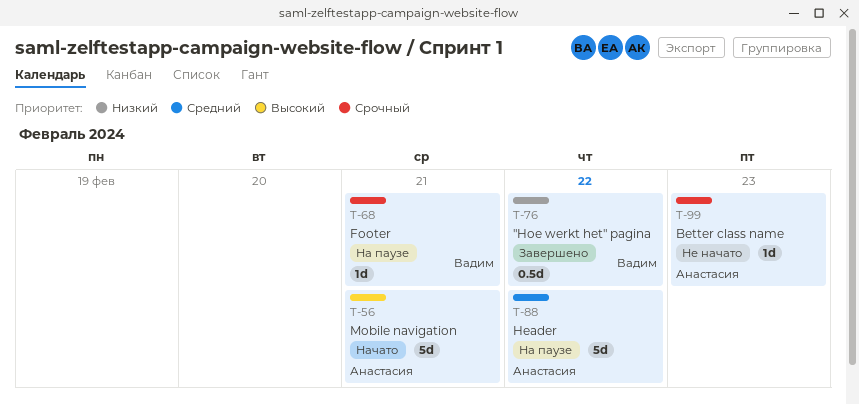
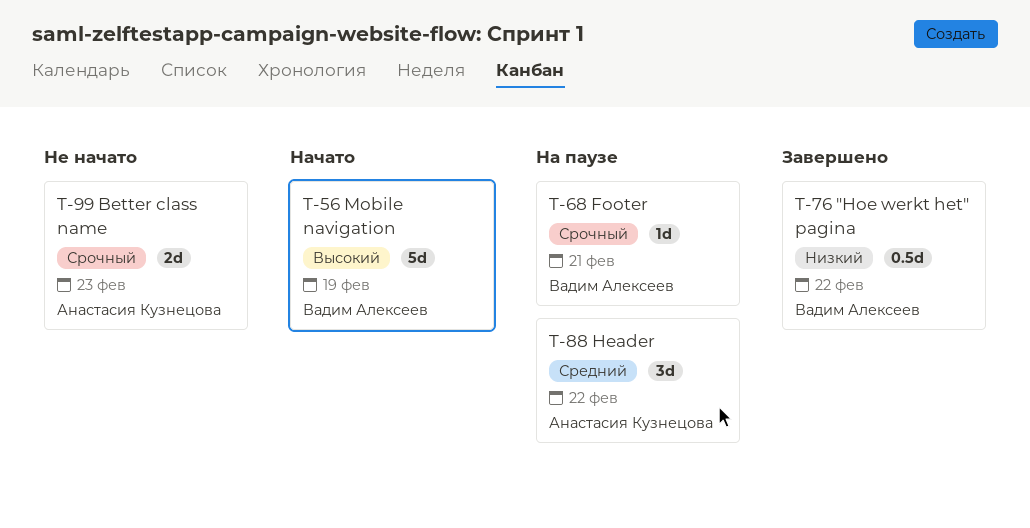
T-56, owner: Анастасия Кузнецова -> Вадим Алексеев
T-56, day: Feb 21 -> Feb 19
T-88, estimate: 5d -> 3d
T-99, estimate: 1d -> 2d

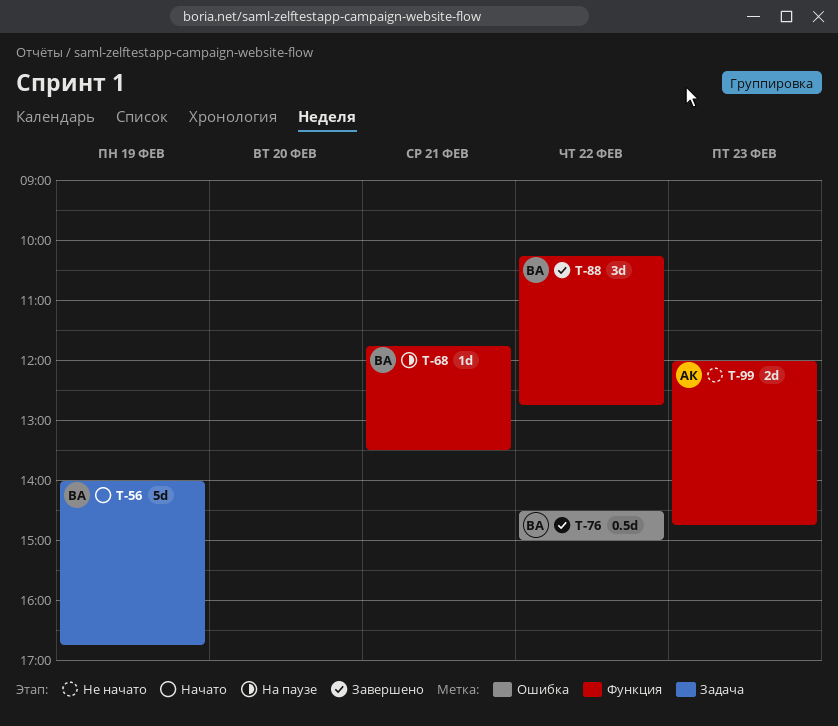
T-88, status: На паузе -> Завершено
T-88, owner: Анастасия Кузнецова -> Вадим Алексеев

